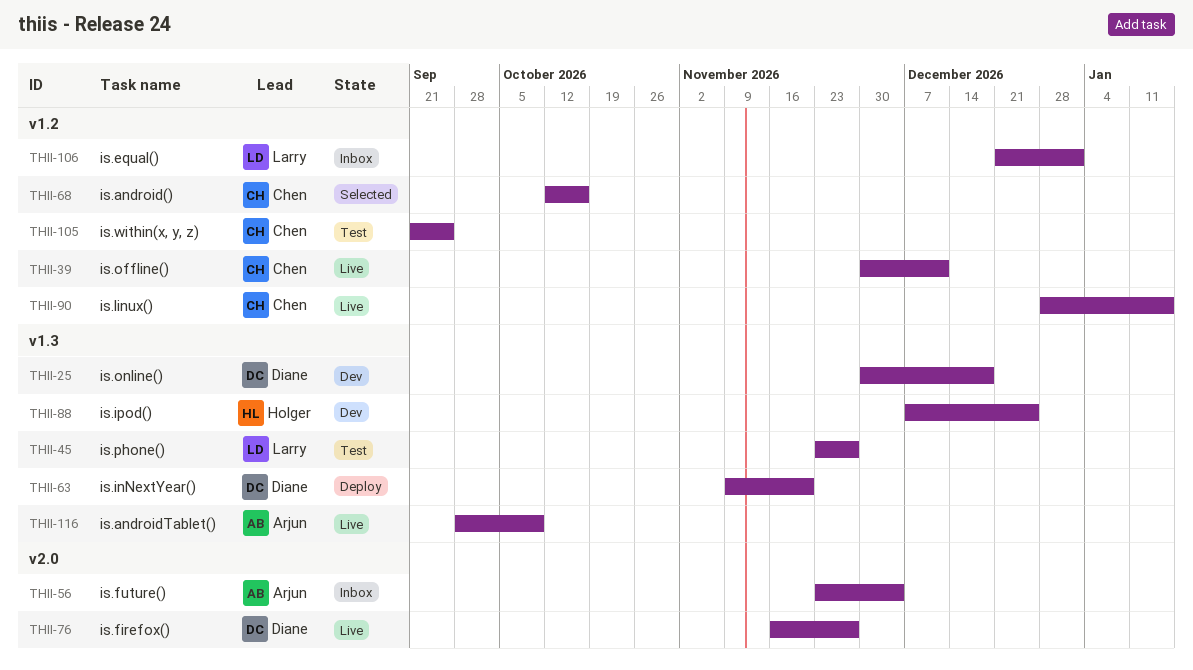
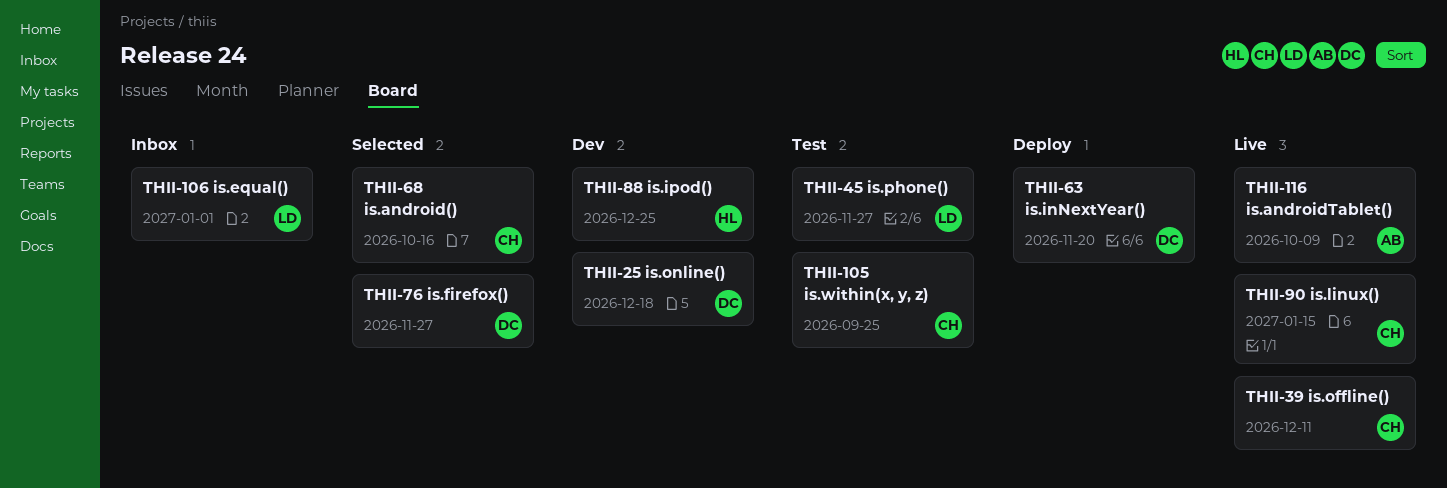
THII-56: present -> none
THII-76, status: Live -> Selected

